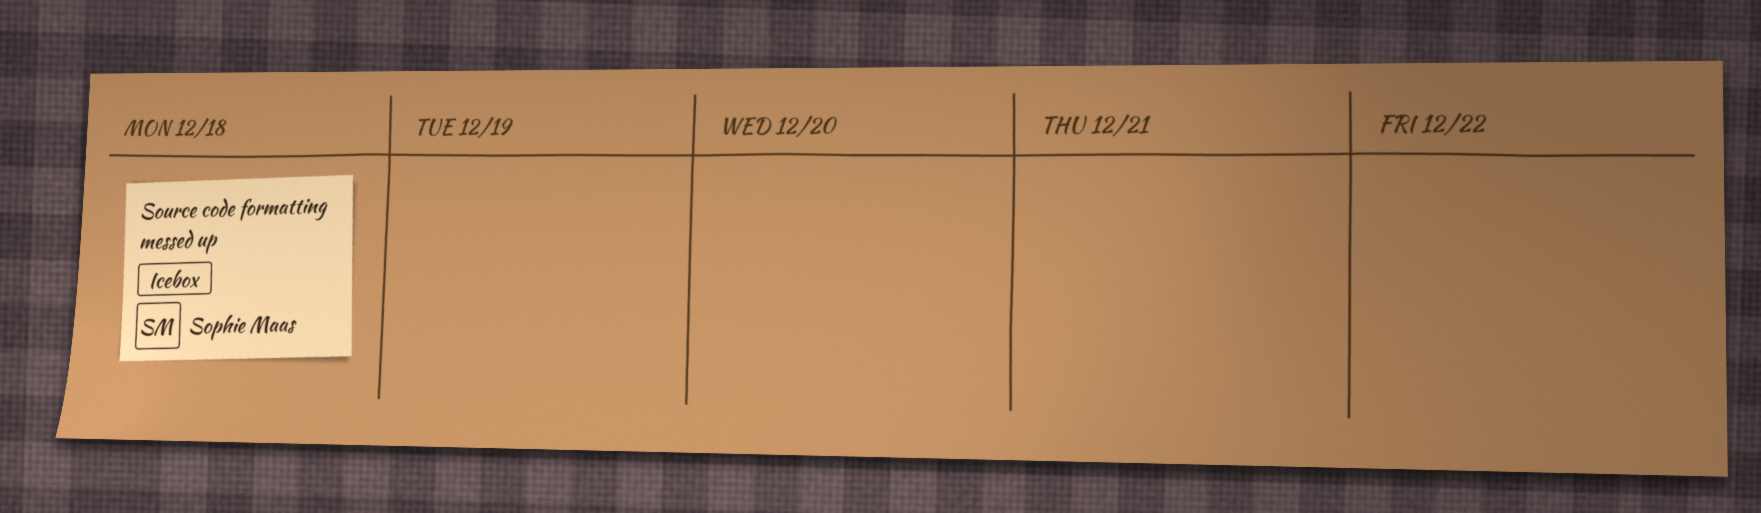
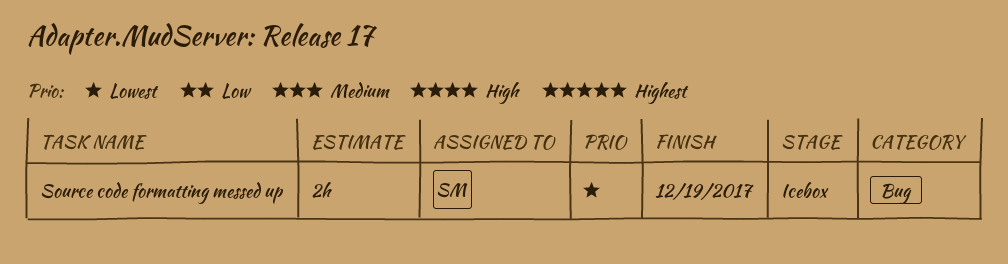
Source code formatting messed up, due: Dec 18 -> Dec 19

